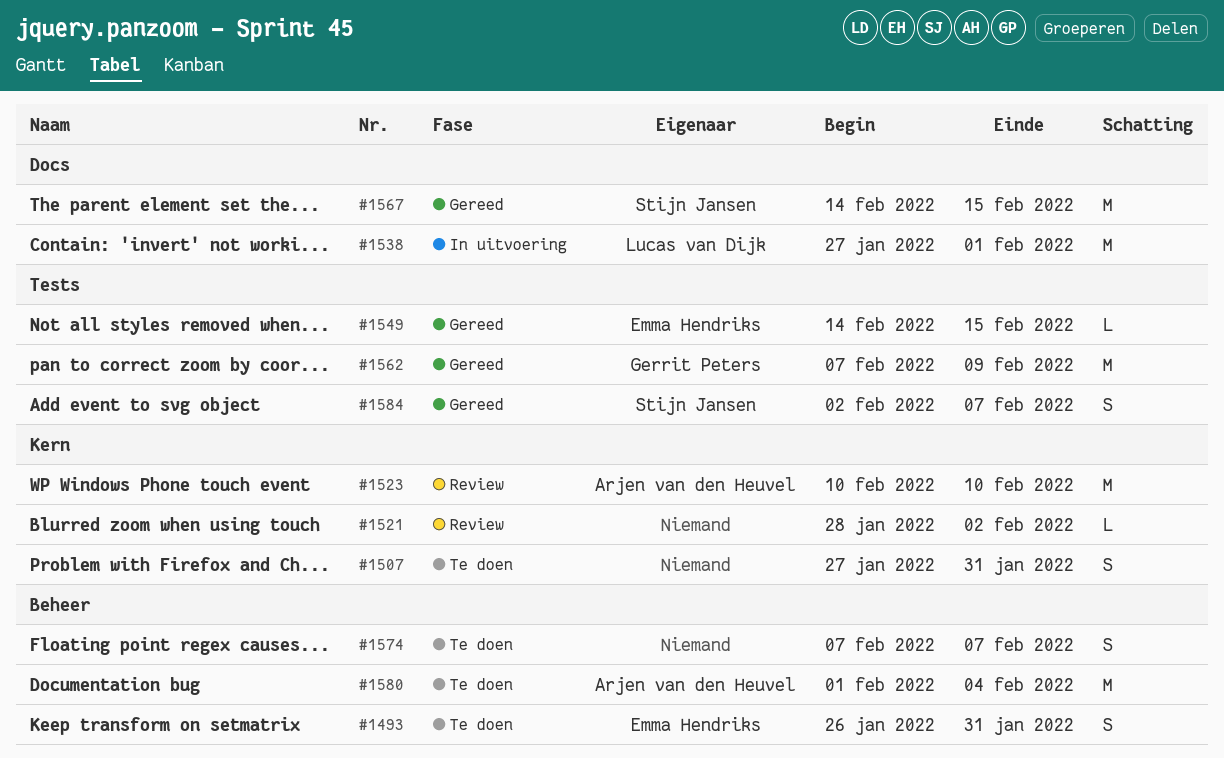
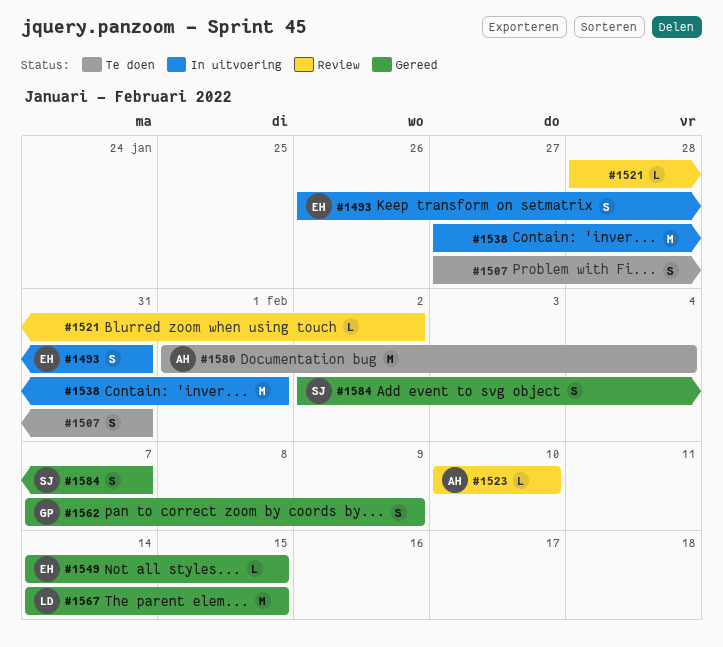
#1493, status: Te doen -> In uitvoering
#1523, estimate: M -> L
#1538, owner: Lucas van Dijk -> none
#1562, estimate: M -> S
#1567, owner: Stijn Jansen -> Lucas van Dijk
#1574: present -> none

